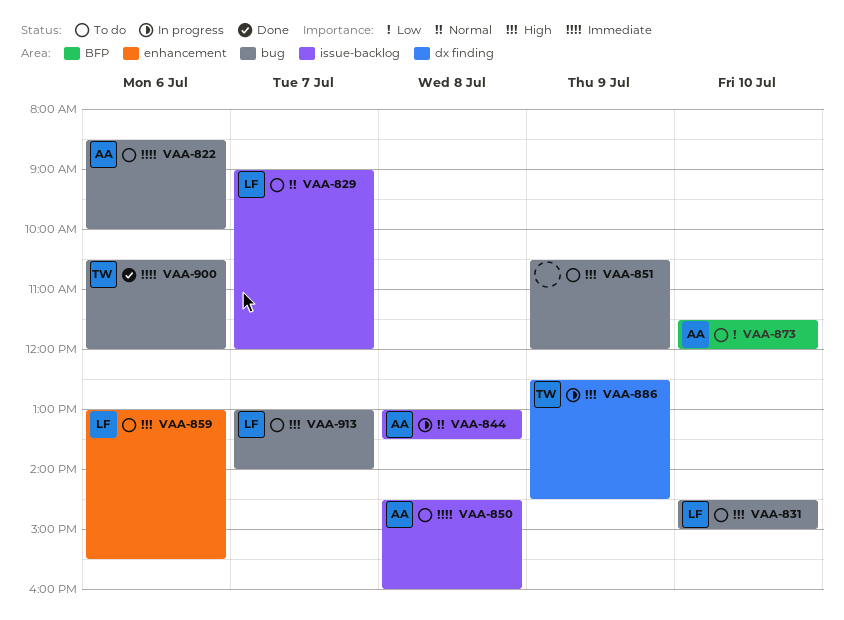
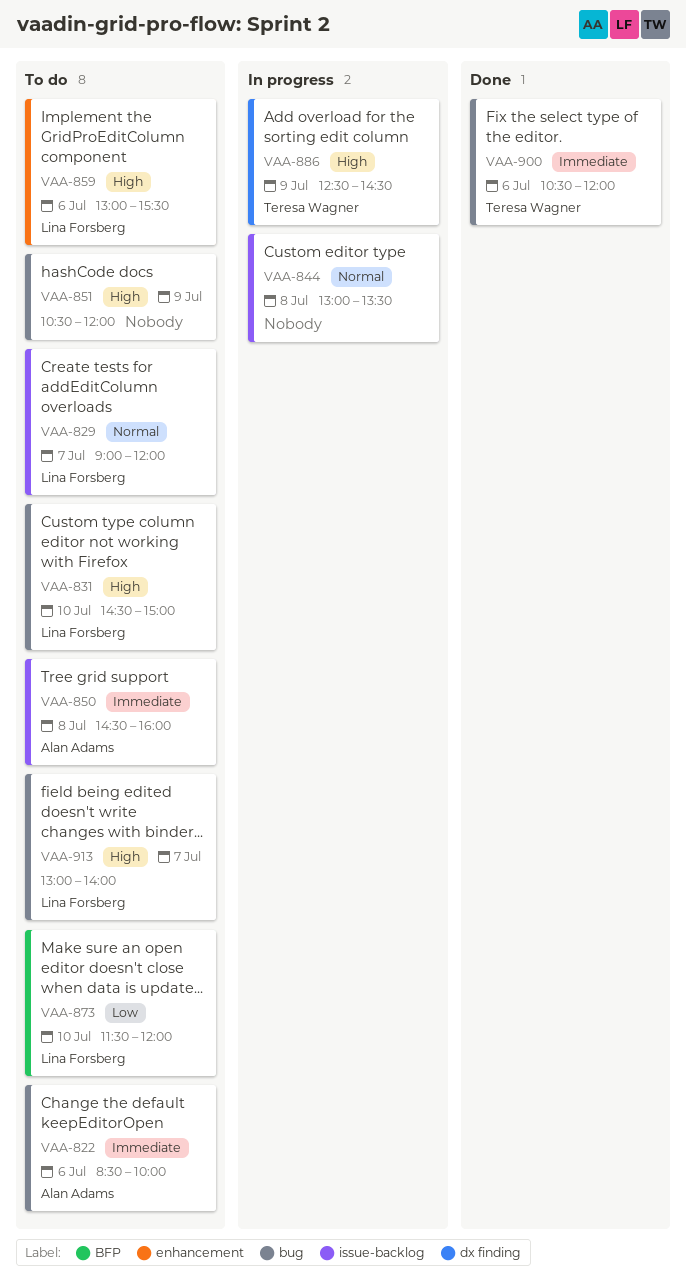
VAA-844, owner: Alan Adams -> none
VAA-873, owner: Alan Adams -> Lina Forsberg

